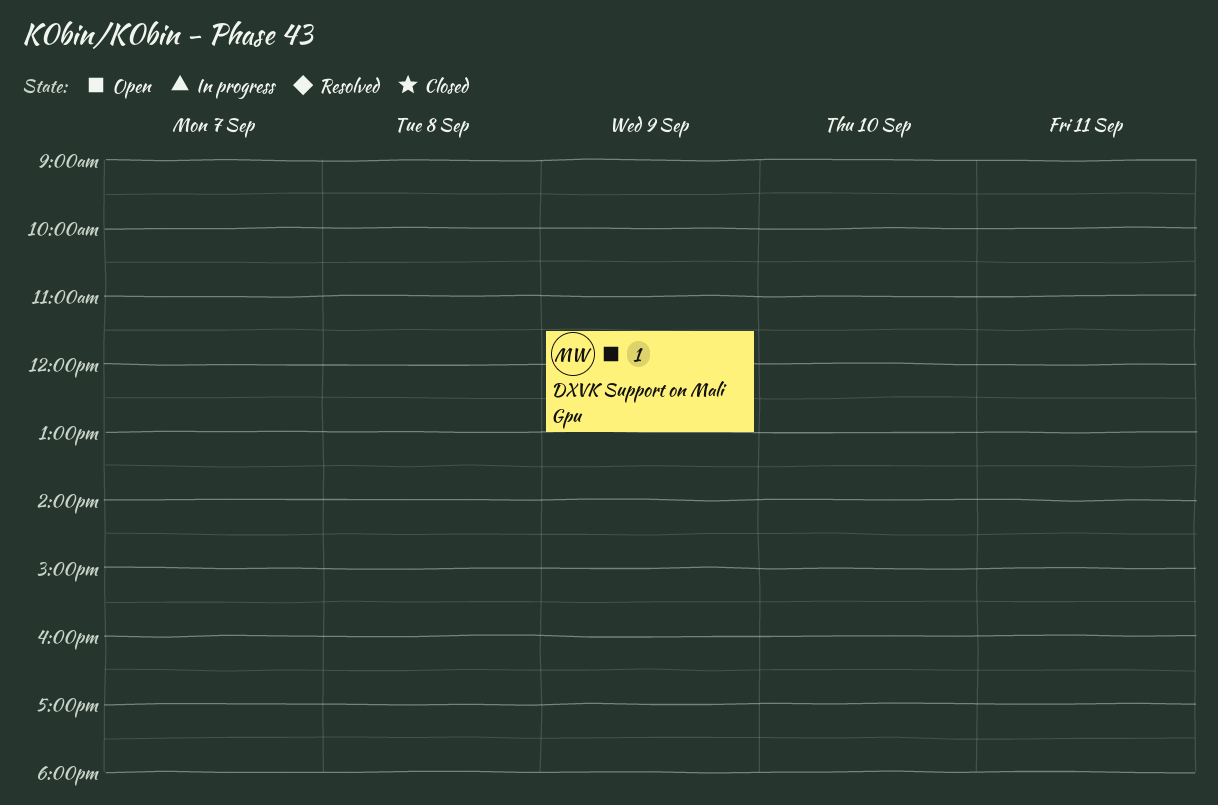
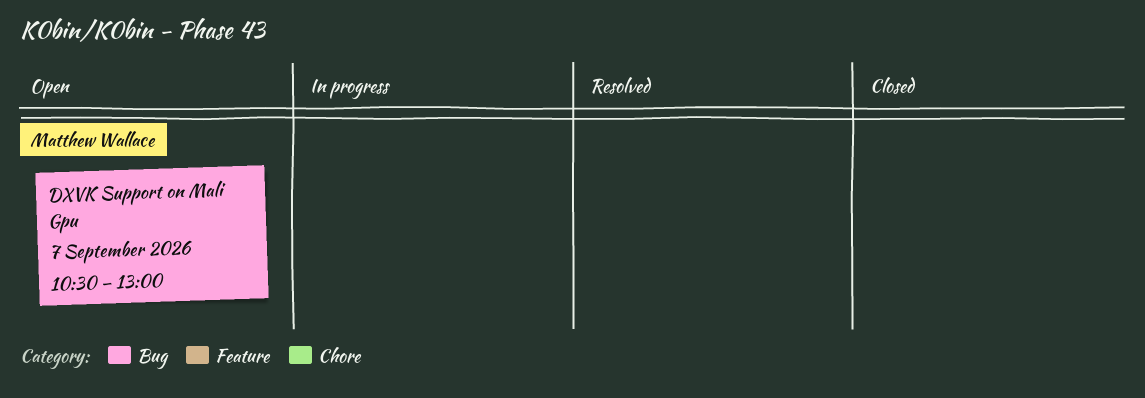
DXVK Support on Mali Gpu, day: Sep 9 -> Sep 7
DXVK Support on Mali Gpu, begins: 11:30 -> 10:30

